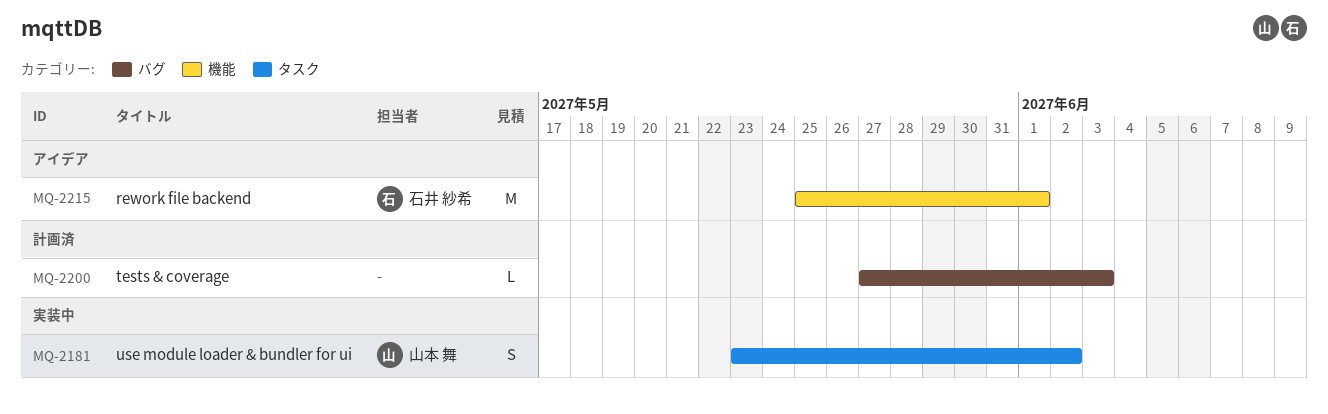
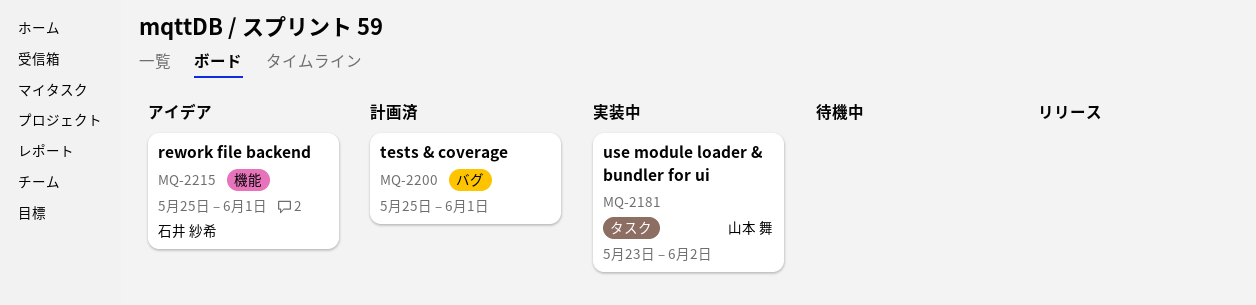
MQ-2200, start: May 27 -> May 25
MQ-2200, due: Jun 3 -> Jun 1

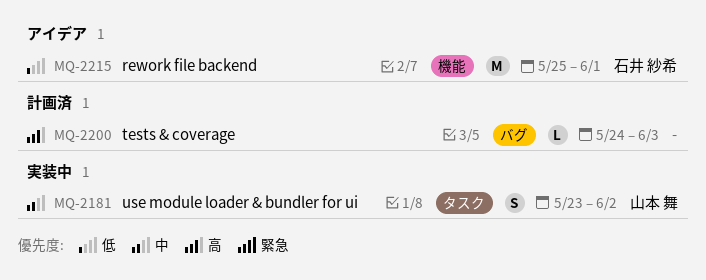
MQ-2200, start: May 25 -> May 24
MQ-2200, due: Jun 1 -> Jun 3

